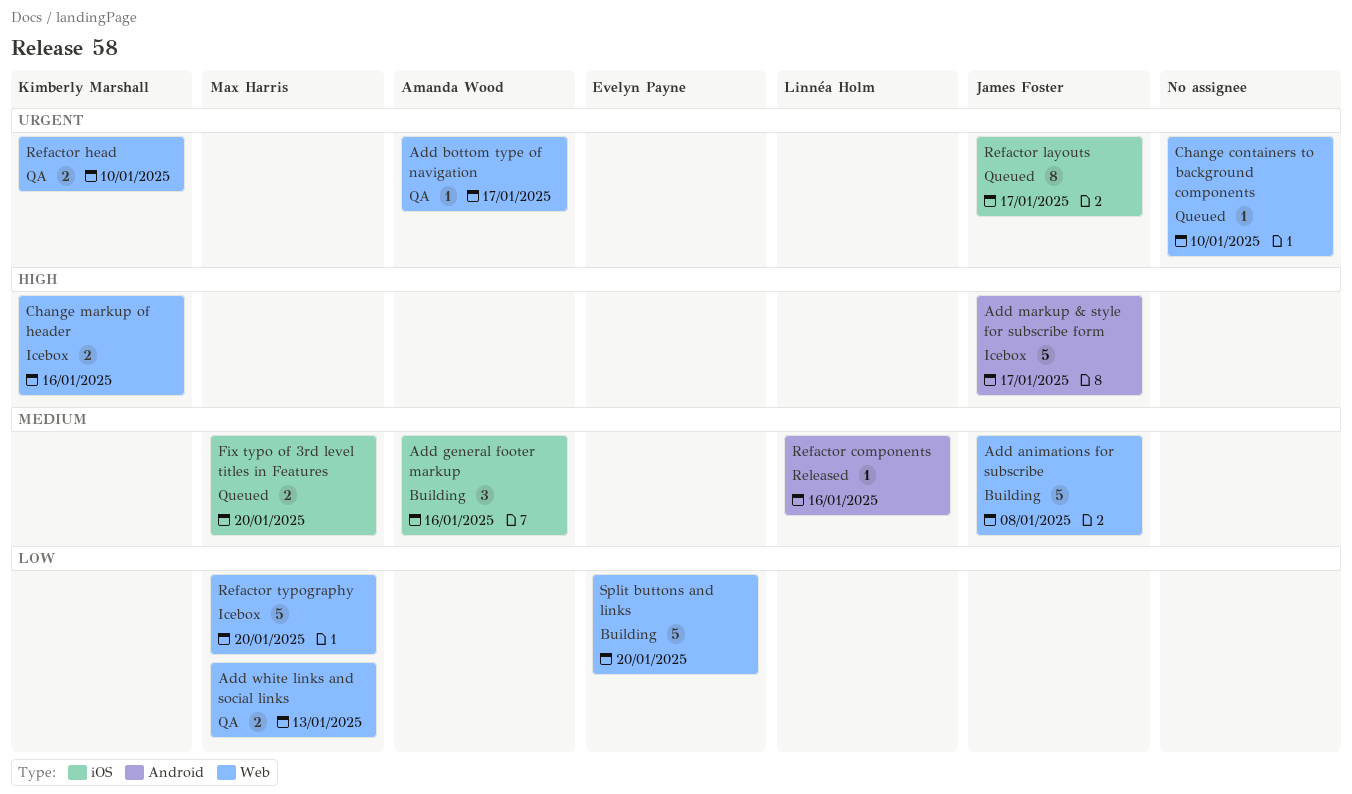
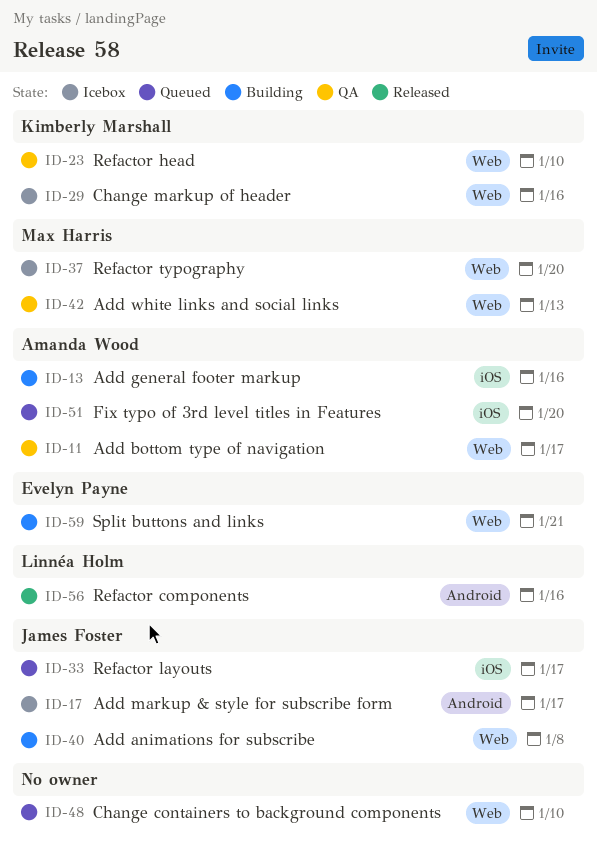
Fix typo of 3rd level titles in Features, owner: Max Harris -> Amanda Wood
Split buttons and links, due: Jan 20 -> Jan 21

